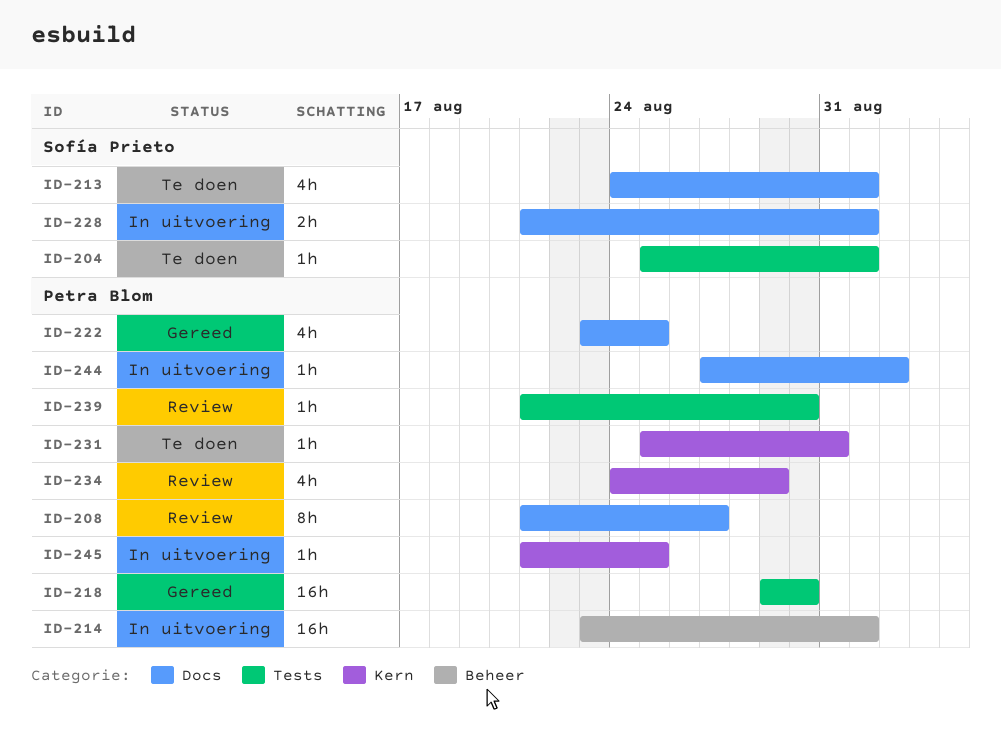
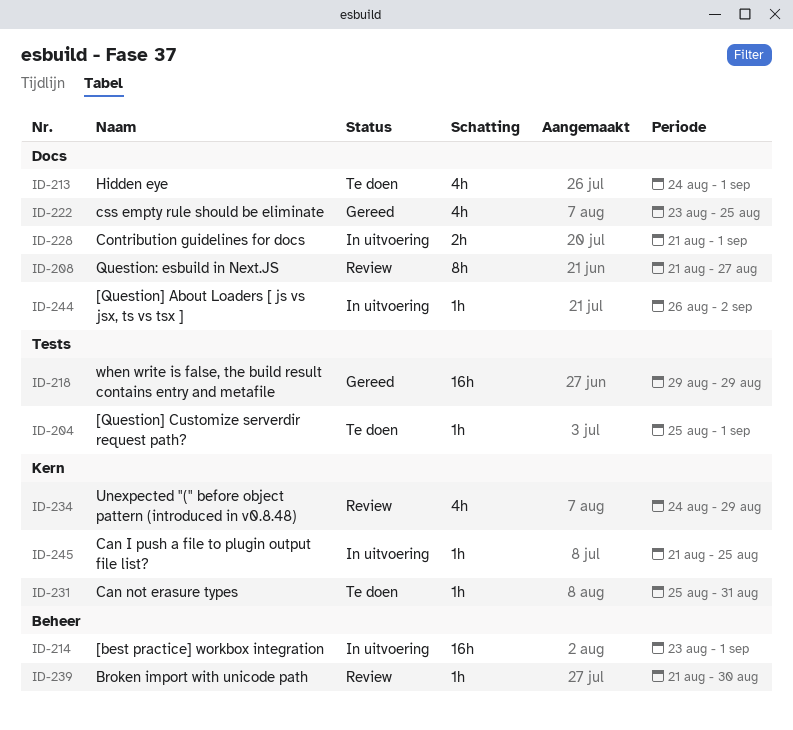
ID-218, due: Aug 30 -> Aug 29
ID-239, label: Tests -> Beheer
ID-244, start: Aug 27 -> Aug 26

